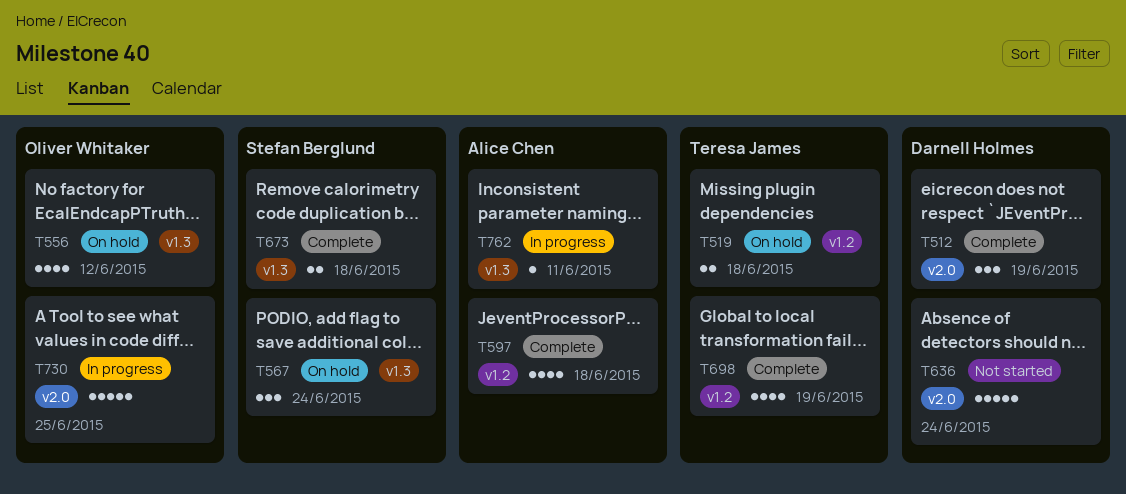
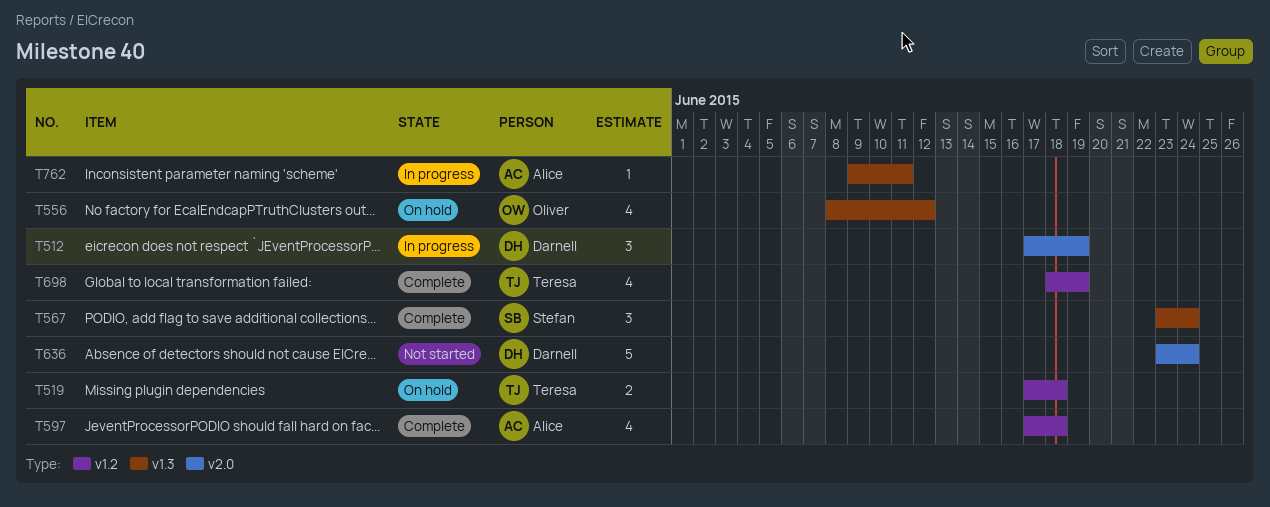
T512, status: Complete -> In progress
T567, status: On hold -> Complete
T673: present -> none
T730: present -> none

